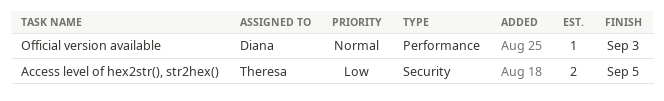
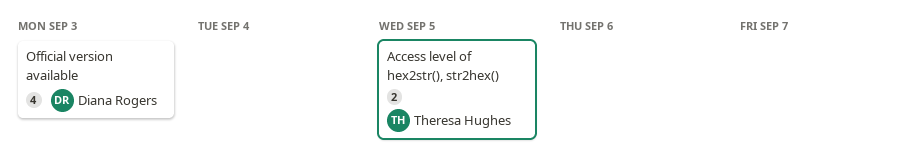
Official version available, estimate: 1 -> 4

